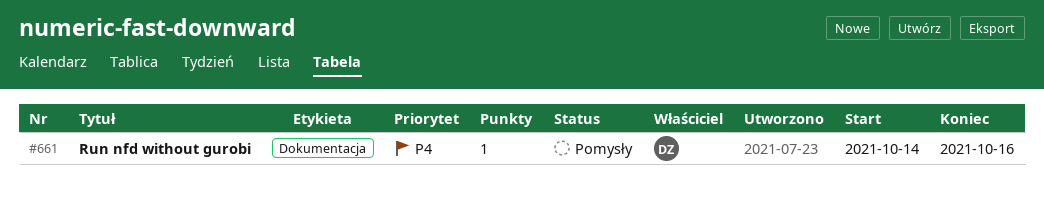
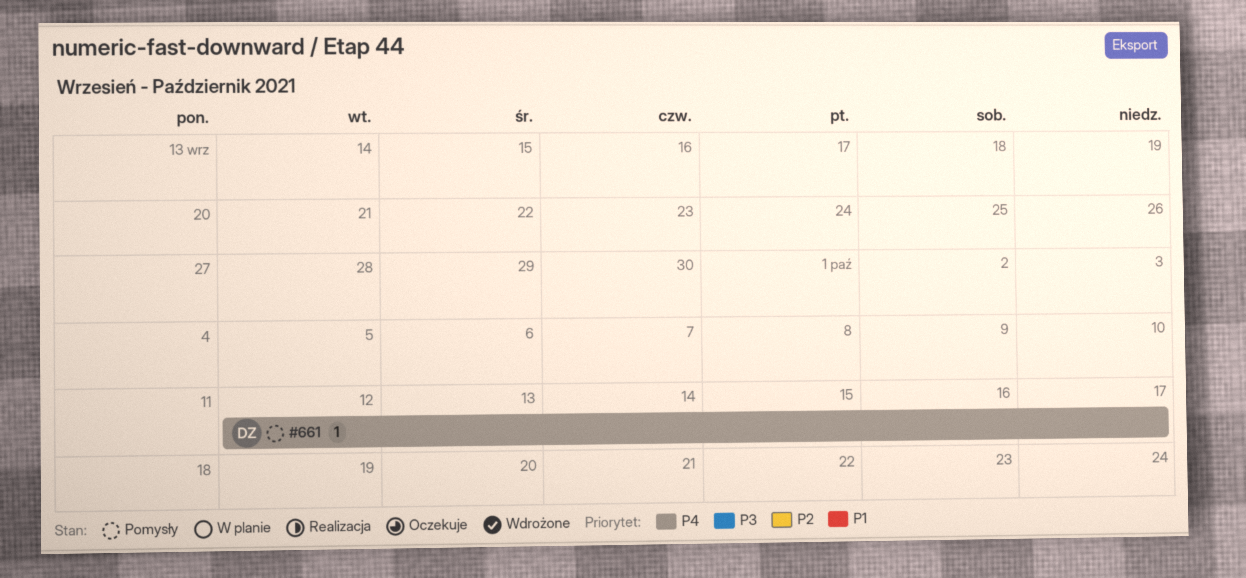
#661, start: Oct 14 -> Oct 12
#661, due: Oct 16 -> Oct 17

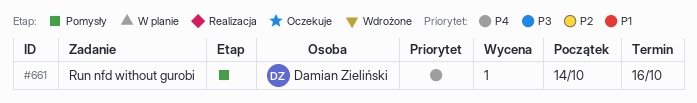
#661, start: Oct 12 -> Oct 14
#661, due: Oct 17 -> Oct 16

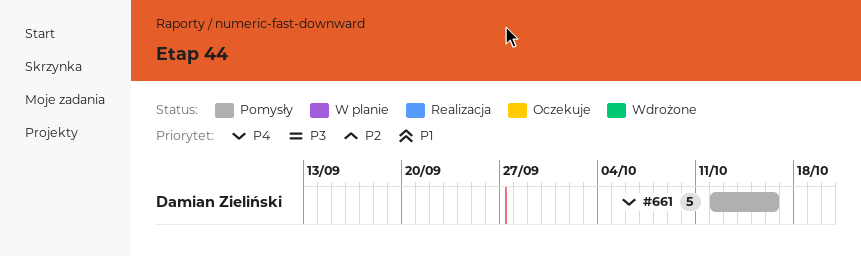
#661, estimate: 1 -> 5
#661, start: Oct 14 -> Oct 12

